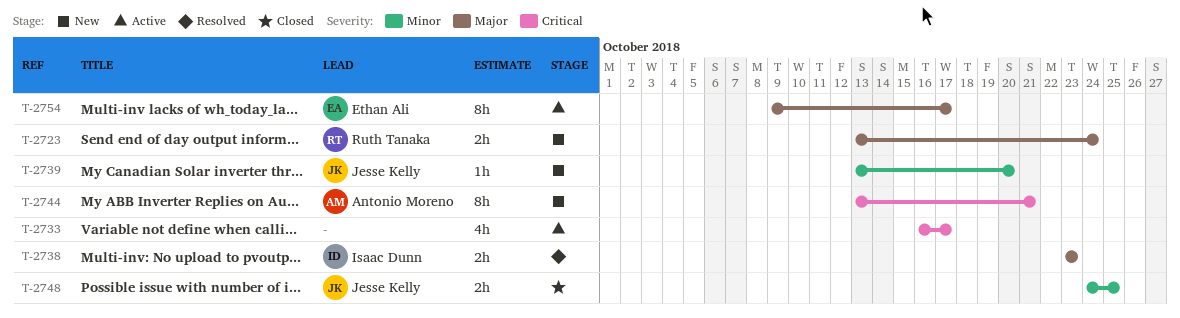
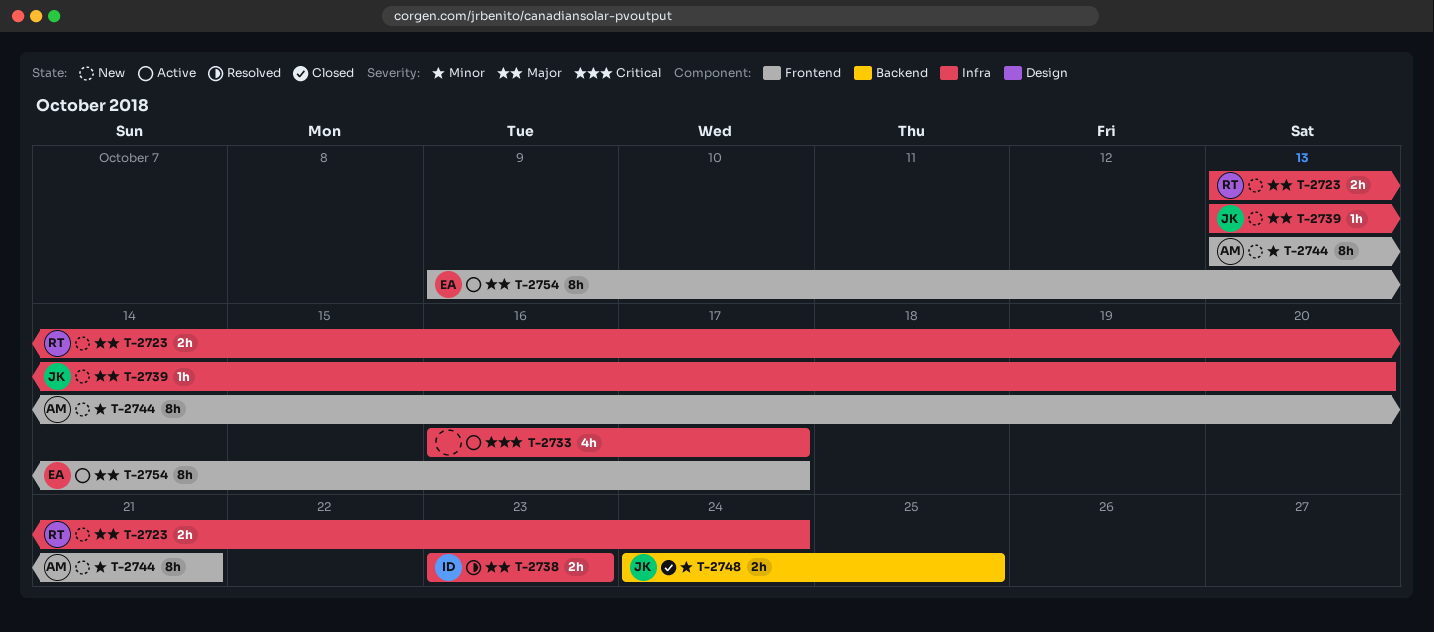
T-2739, priority: Minor -> Major
T-2744, priority: Critical -> Minor

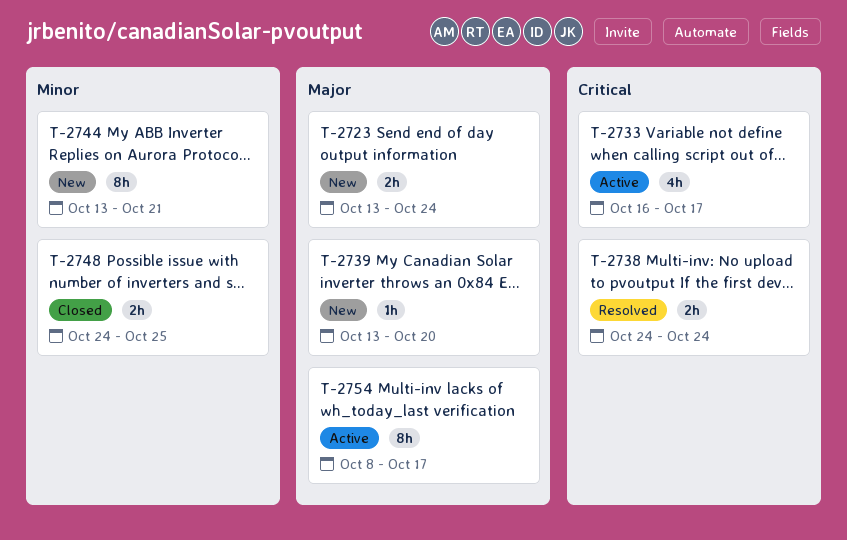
T-2738, priority: Major -> Critical
T-2738, start: Oct 23 -> Oct 24
T-2738, due: Oct 23 -> Oct 24
T-2754, start: Oct 9 -> Oct 8

